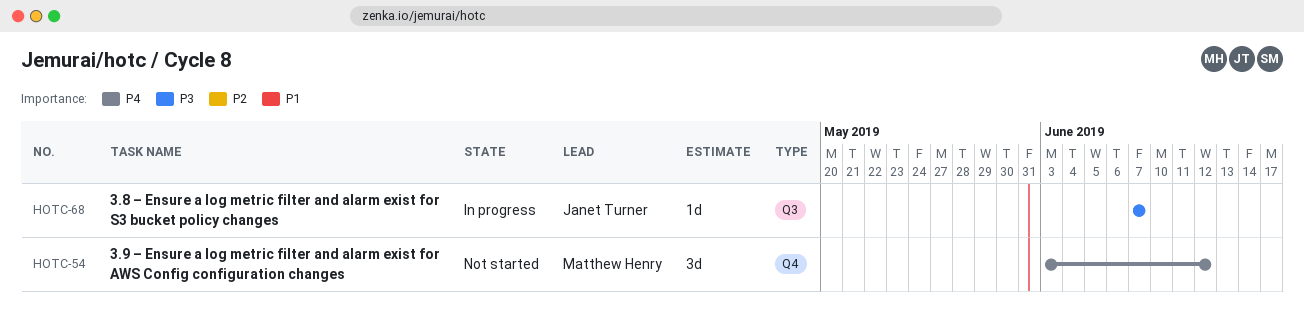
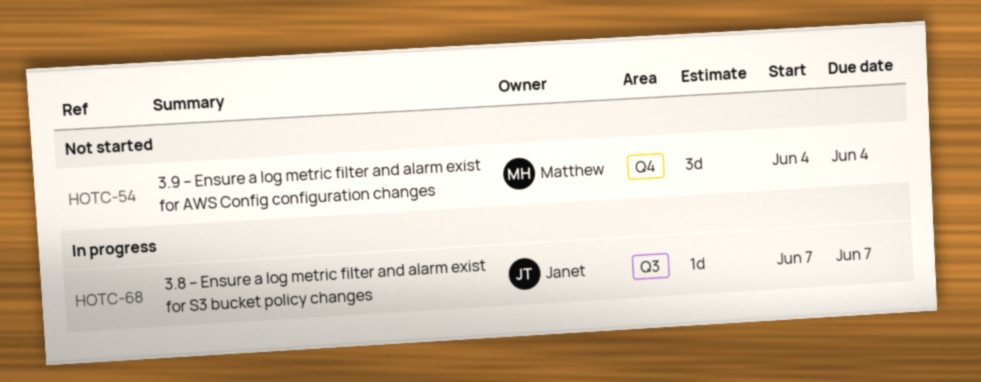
HOTC-54, start: Jun 3 -> Jun 4
HOTC-54, due: Jun 12 -> Jun 4

